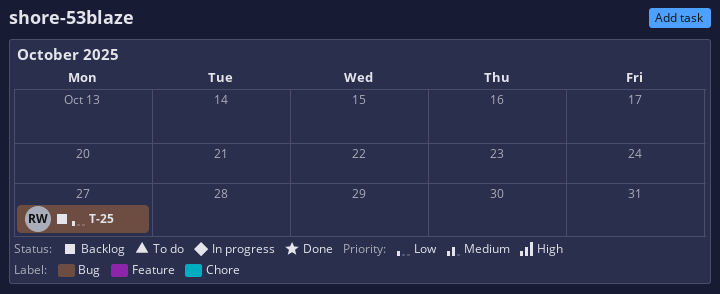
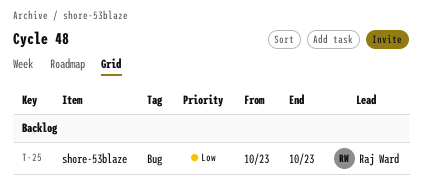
T-25, start: Oct 27 -> Oct 23
T-25, due: Oct 27 -> Oct 23

